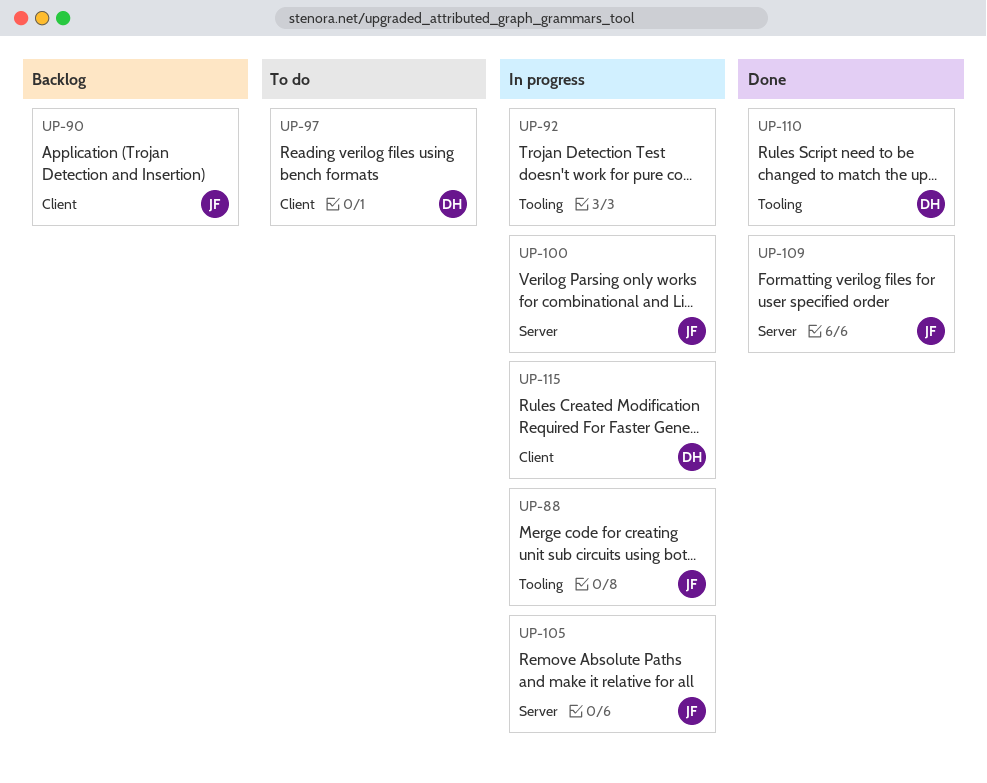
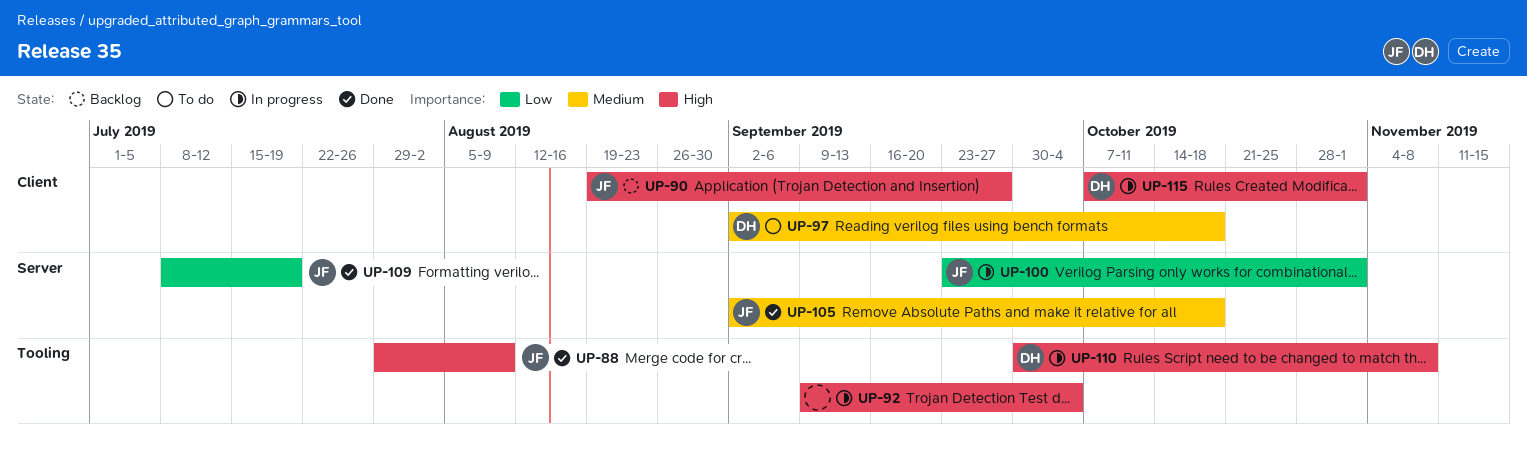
UP-88, status: In progress -> Done
UP-105, status: In progress -> Done
UP-110, status: Done -> In progress

